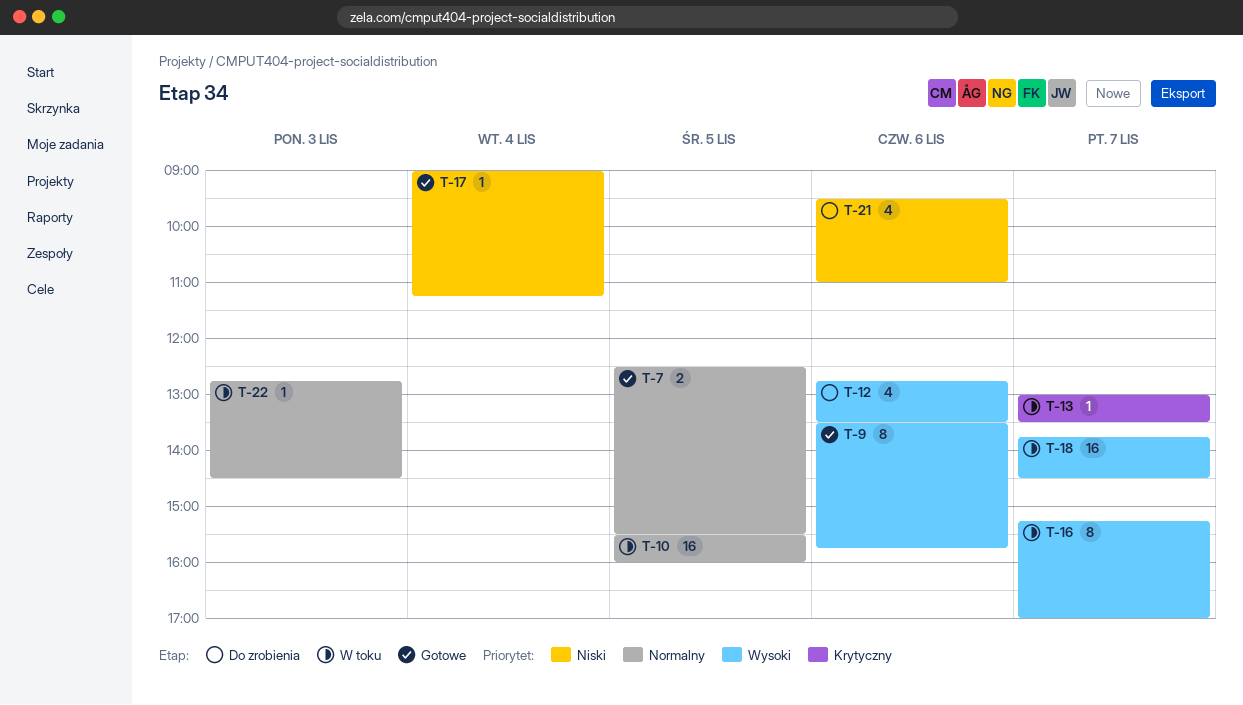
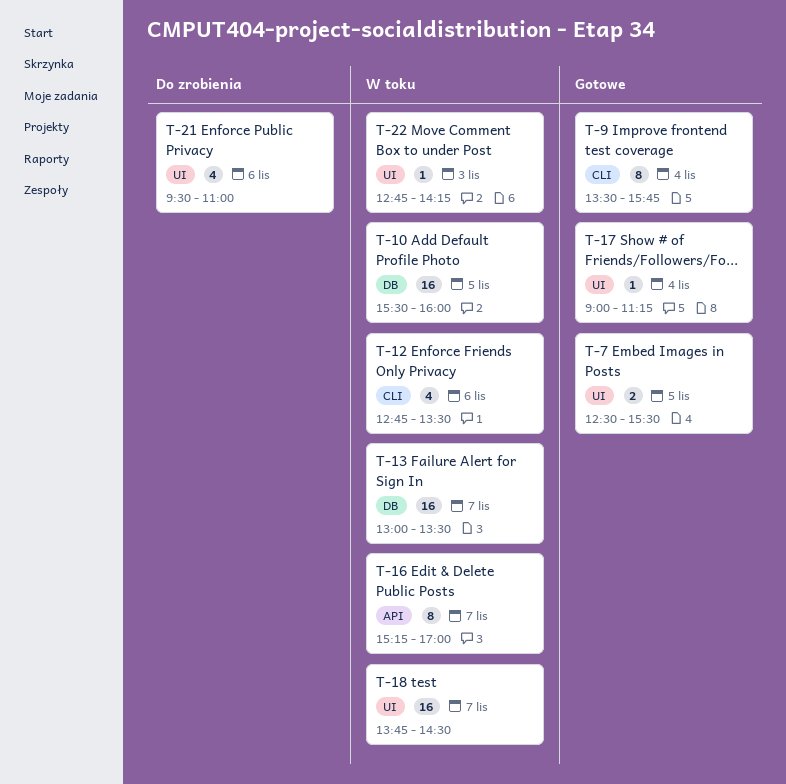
T-9, day: Nov 6 -> Nov 4
T-12, status: Do zrobienia -> W toku
T-13, estimate: 1 -> 16
T-22, ends: 14:30 -> 14:15

